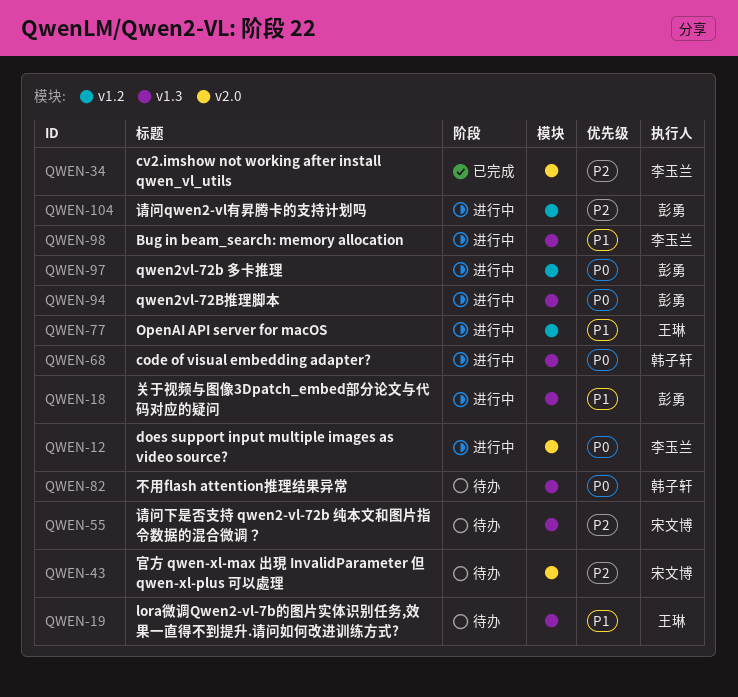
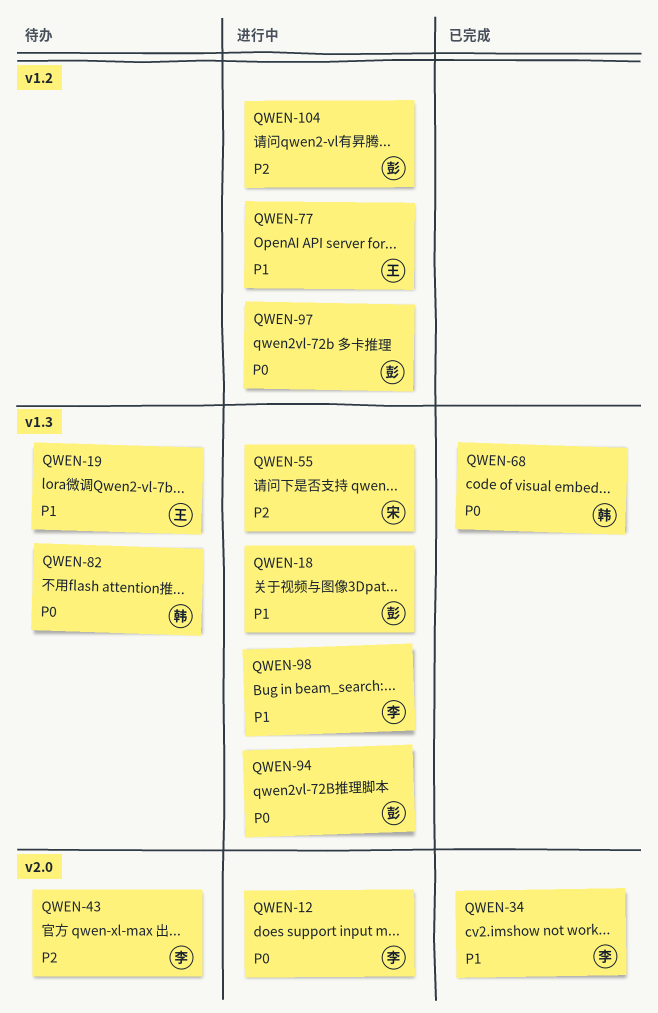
QWEN-34, priority: P2 -> P1
QWEN-43, owner: 宋文博 -> 李玉兰
QWEN-55, status: 待办 -> 进行中
QWEN-68, status: 进行中 -> 已完成

